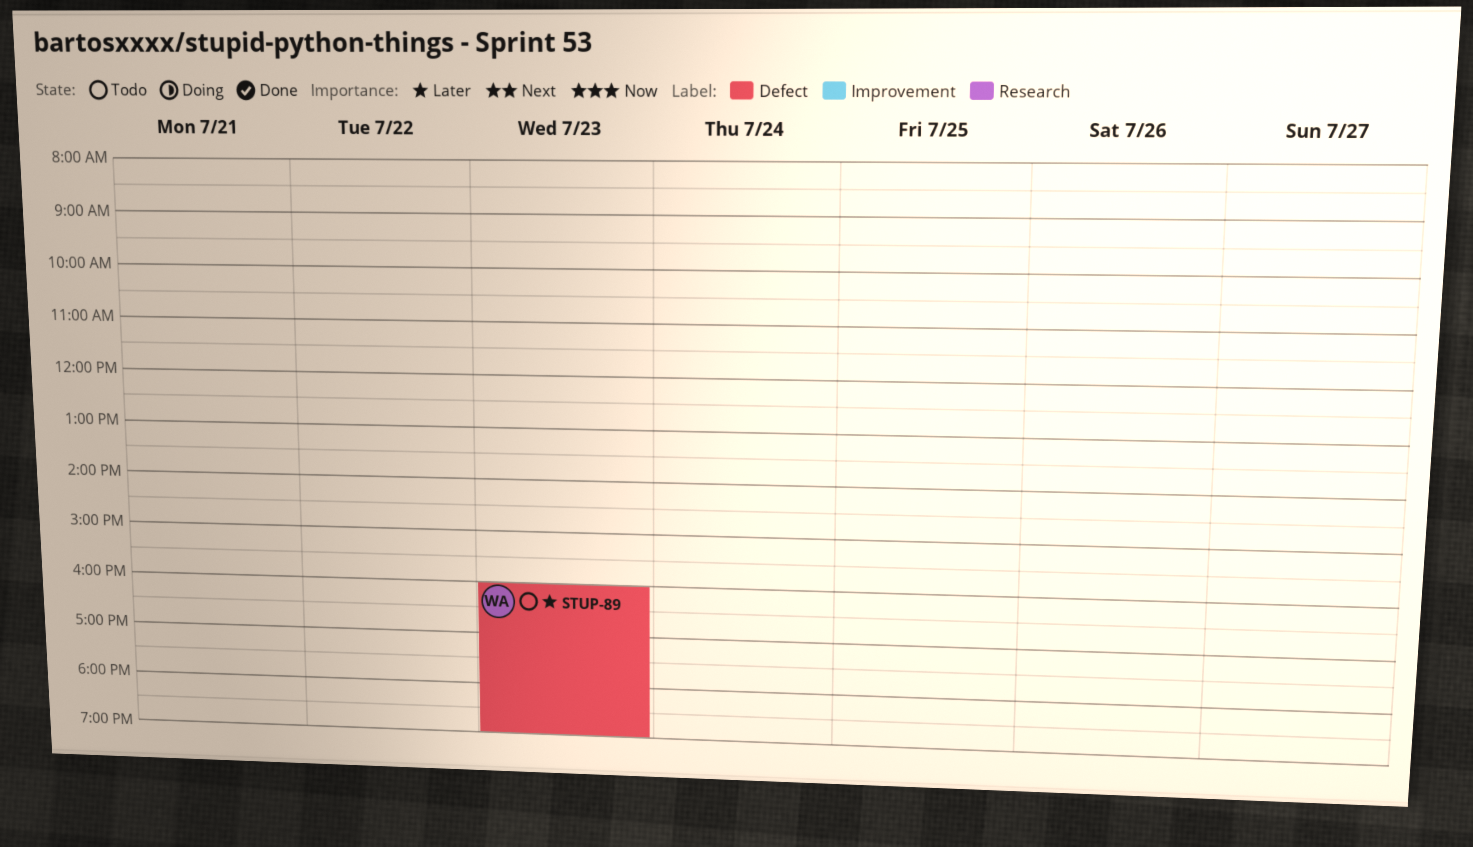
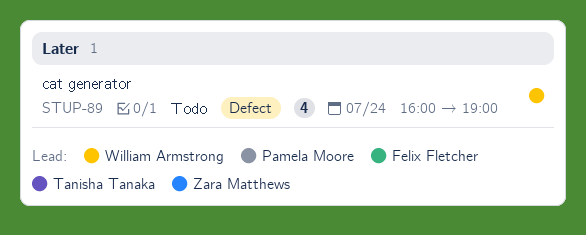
STUP-89, day: Jul 23 -> Jul 24

